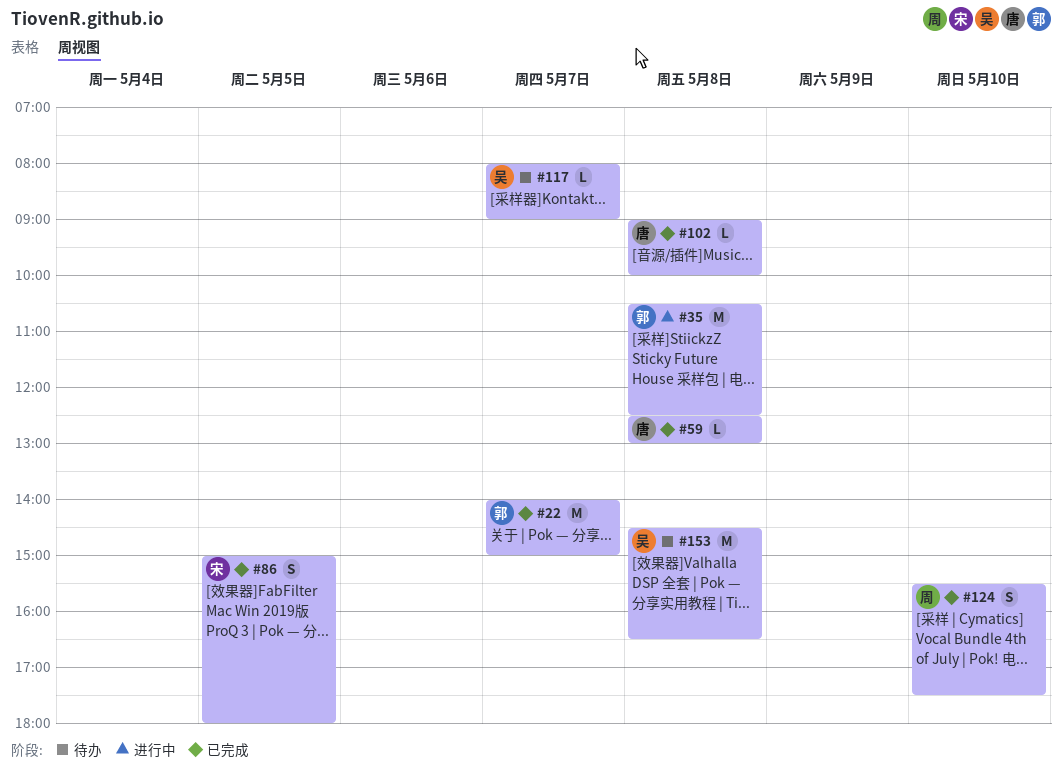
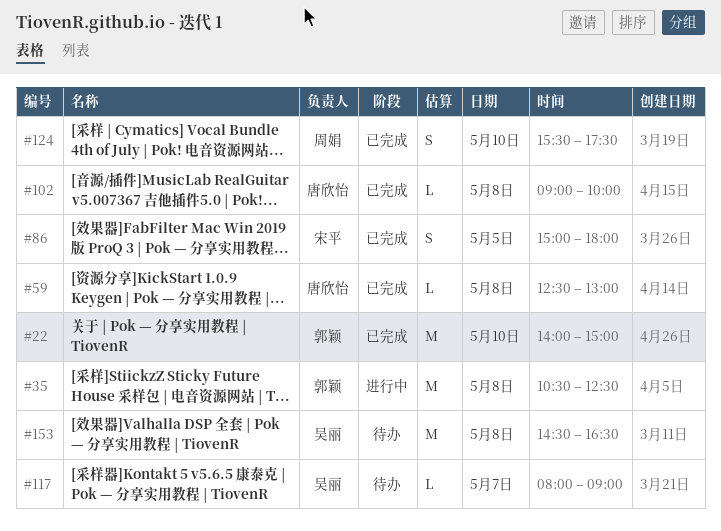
#22, day: May 7 -> May 10

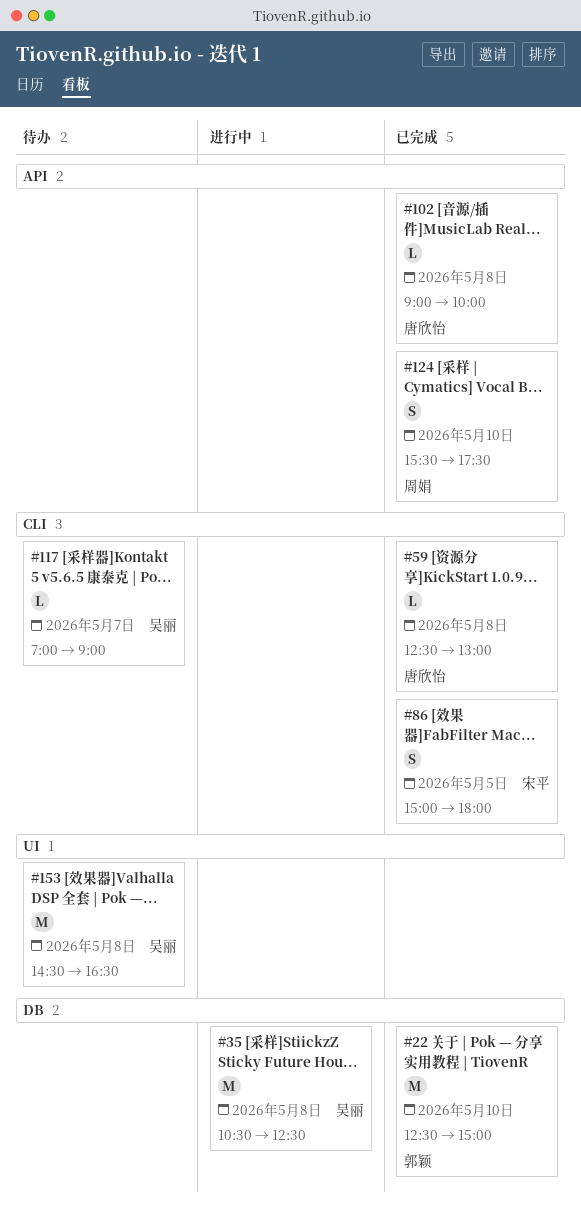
#22, begins: 14:00 -> 12:30
#35, owner: 郭颖 -> 吴丽
#117, begins: 08:00 -> 07:00

